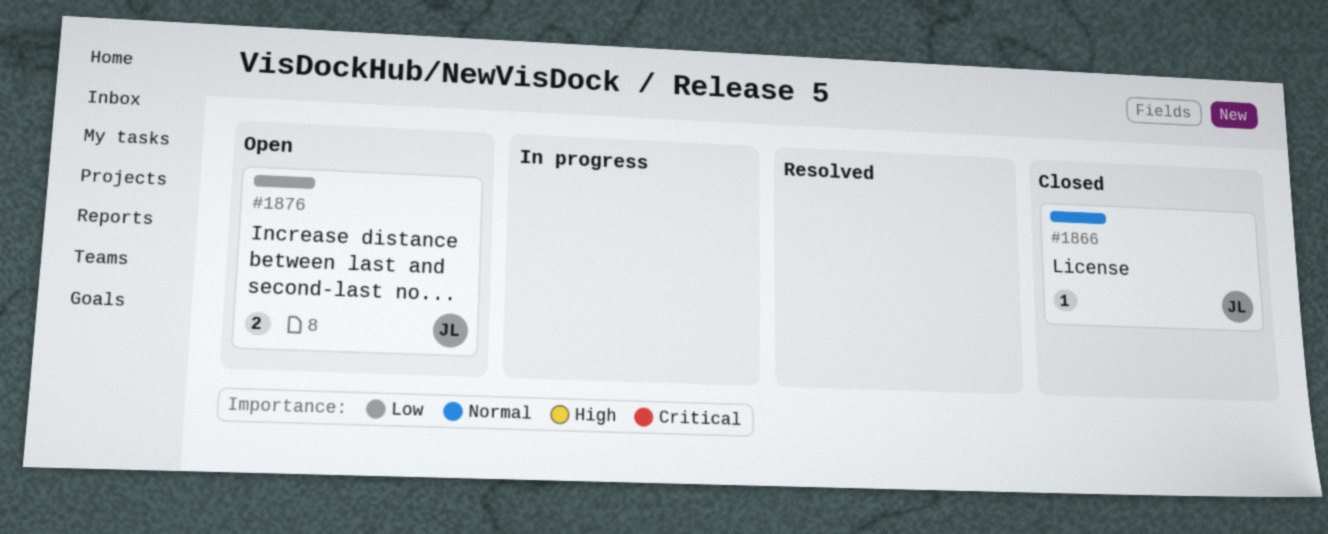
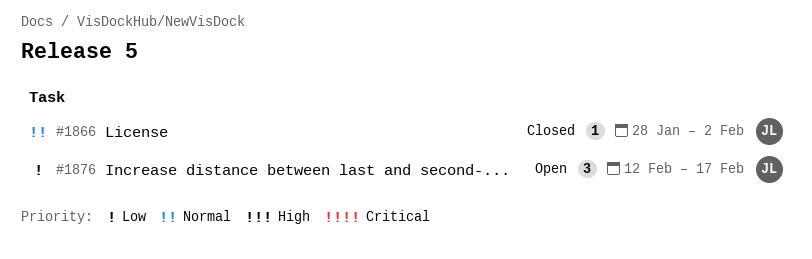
#1876, estimate: 2 -> 3

